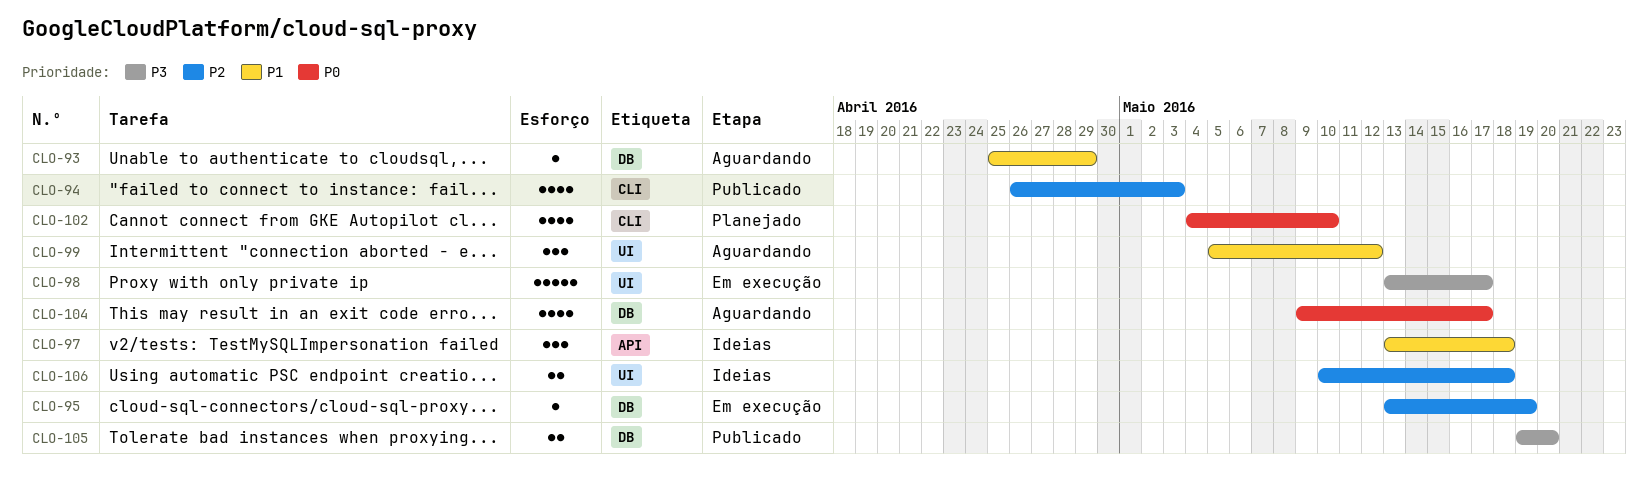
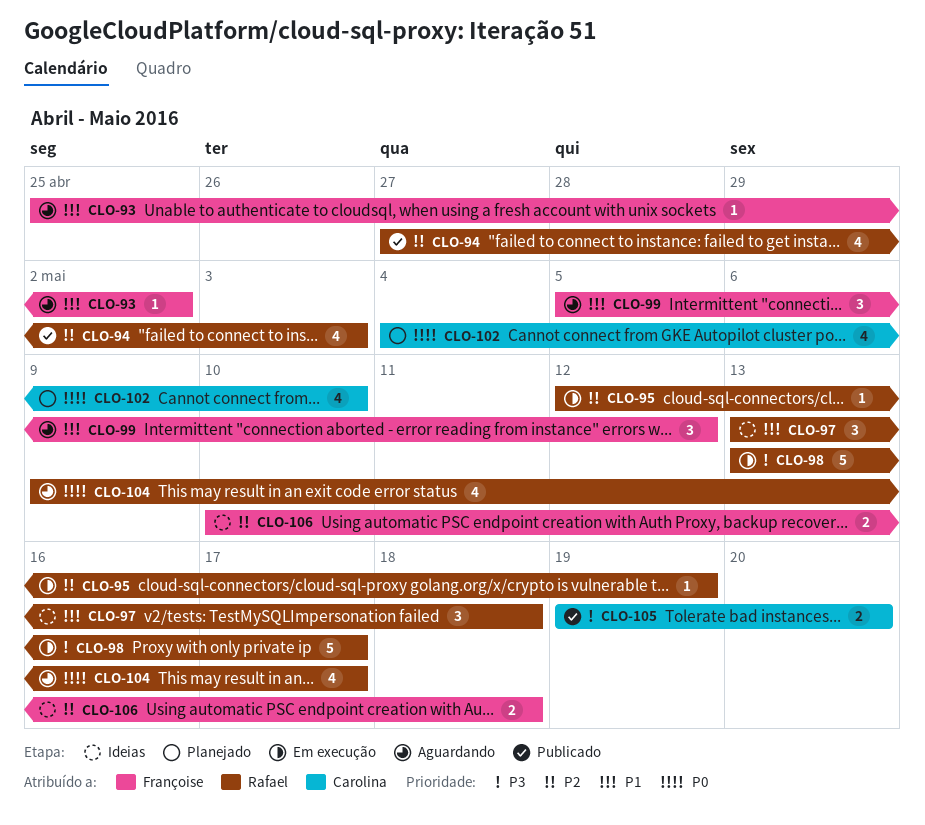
CLO-93, due: Apr 29 -> May 2
CLO-94, start: Apr 26 -> Apr 27
CLO-95, start: May 13 -> May 12

